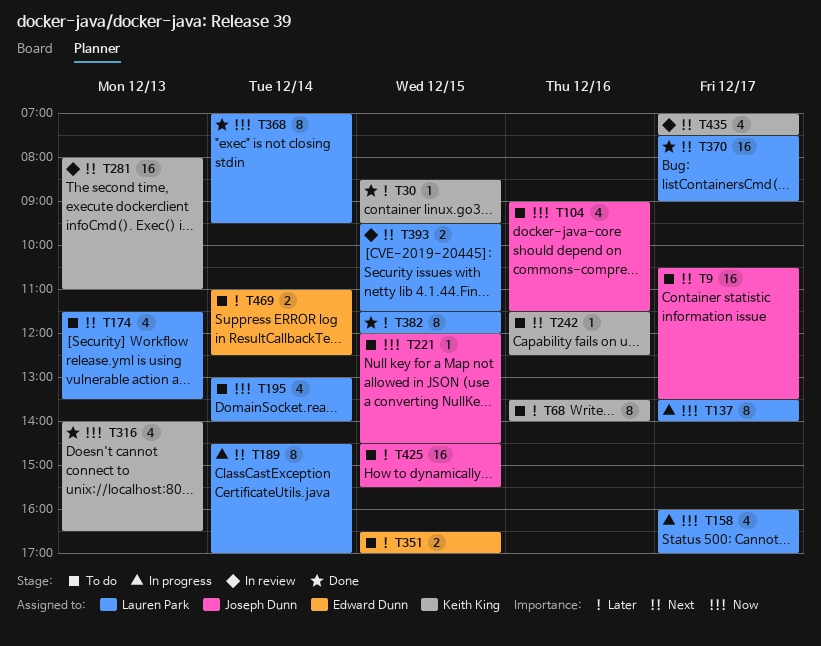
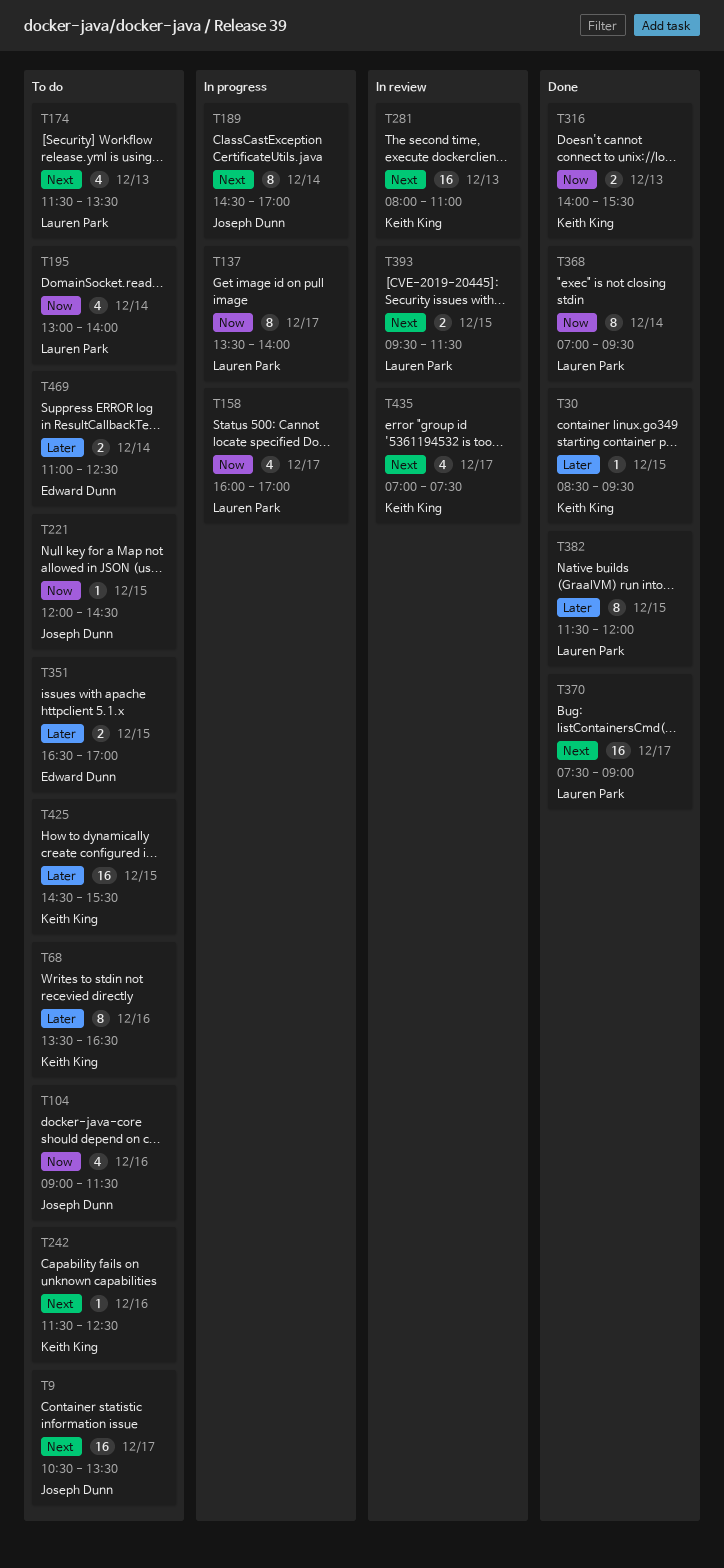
T68, ends: 14:00 -> 16:30
T189, owner: Lauren Park -> Joseph Dunn
T316, estimate: 4 -> 2
T316, ends: 16:30 -> 15:30
T425, owner: Joseph Dunn -> Keith King

